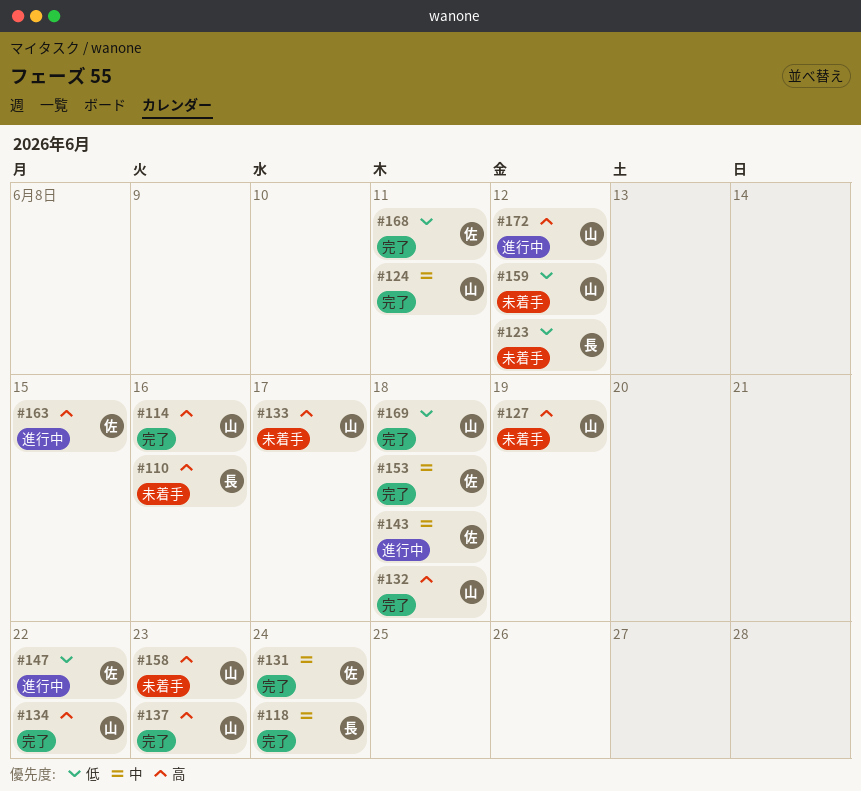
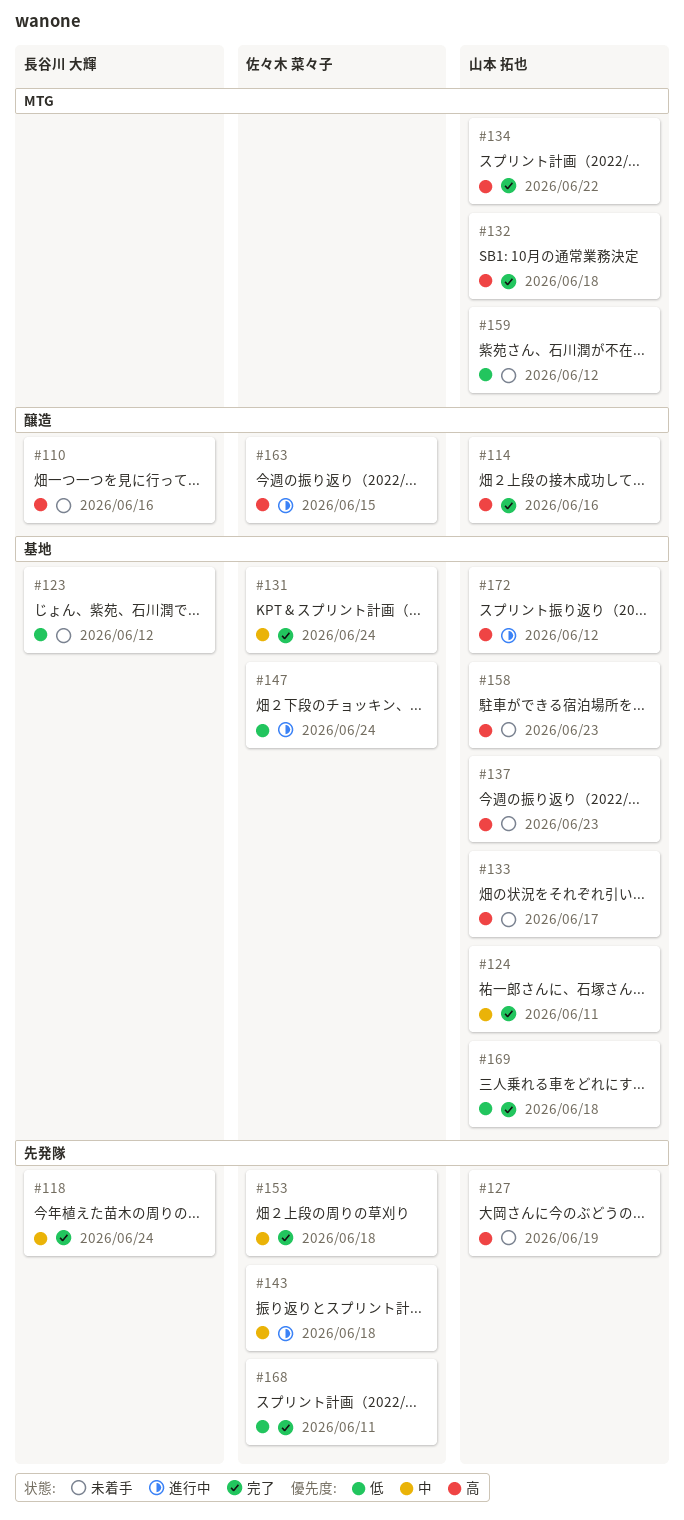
#137, status: 完了 -> 未着手
#147, due: Jun 22 -> Jun 24

